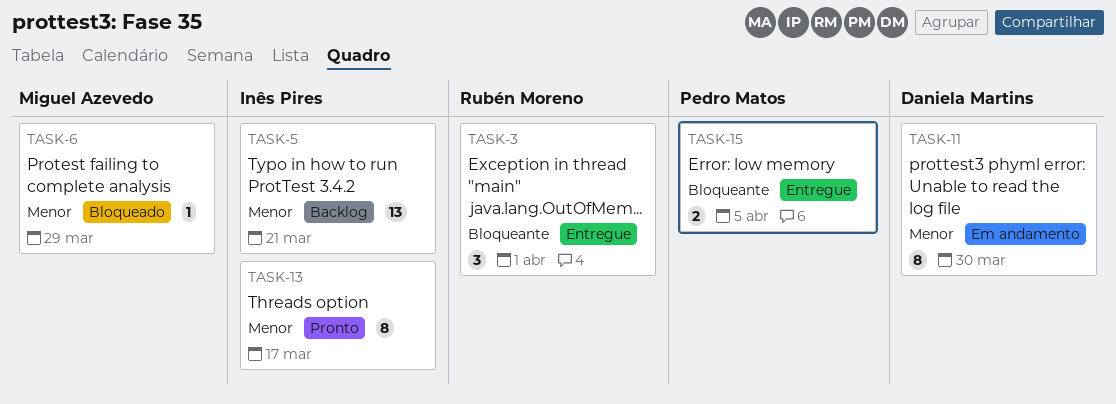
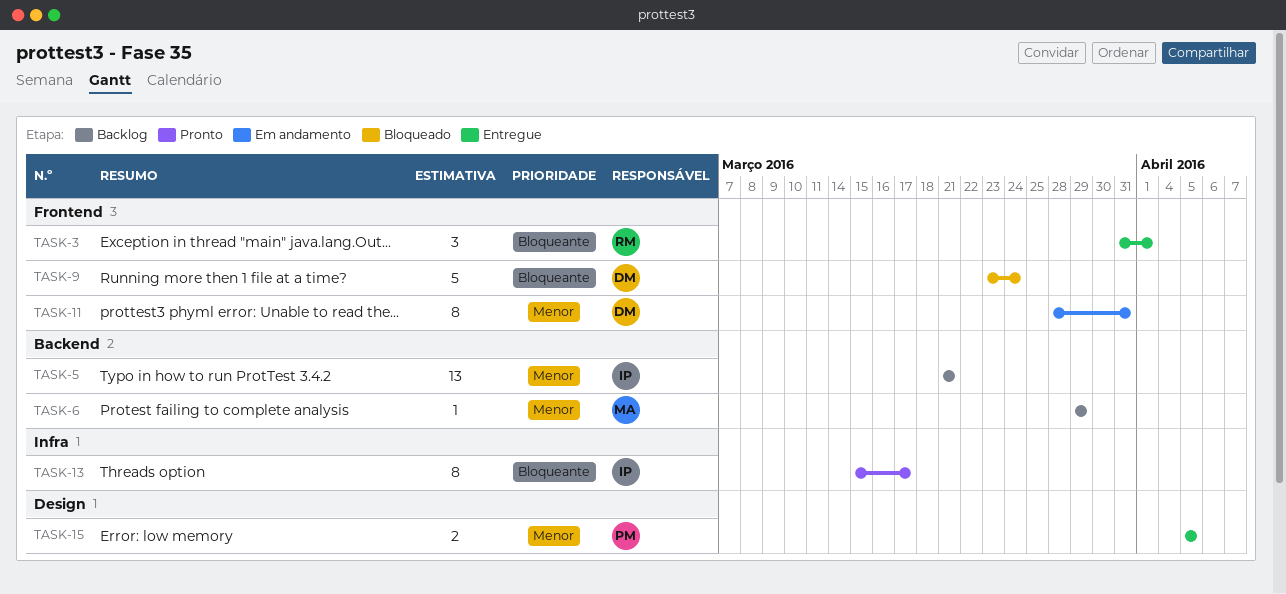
TASK-6, status: Bloqueado -> Backlog
TASK-9: none -> present
TASK-11, due: Mar 30 -> Mar 31
TASK-13, priority: Menor -> Bloqueante
TASK-15, priority: Bloqueante -> Menor

